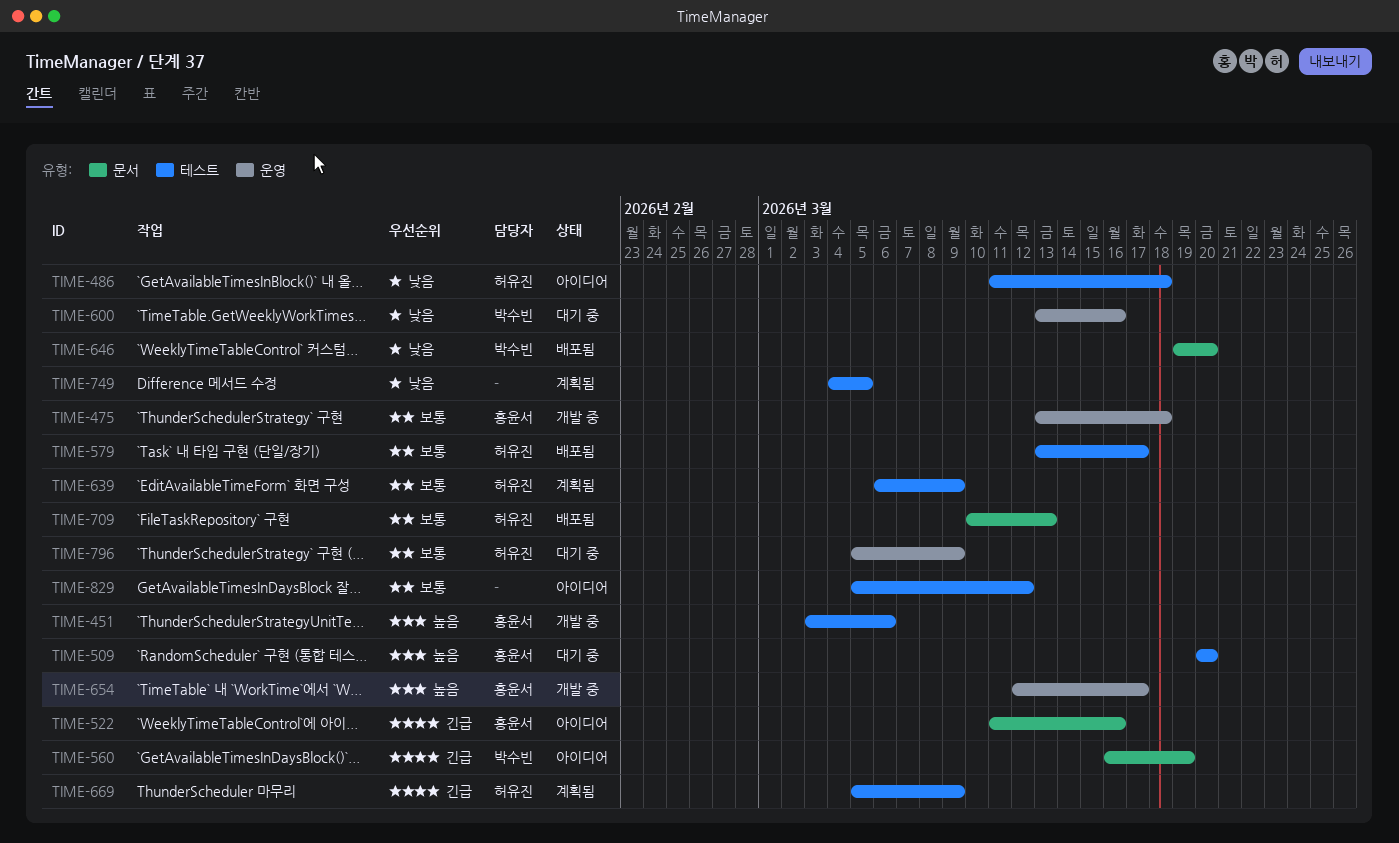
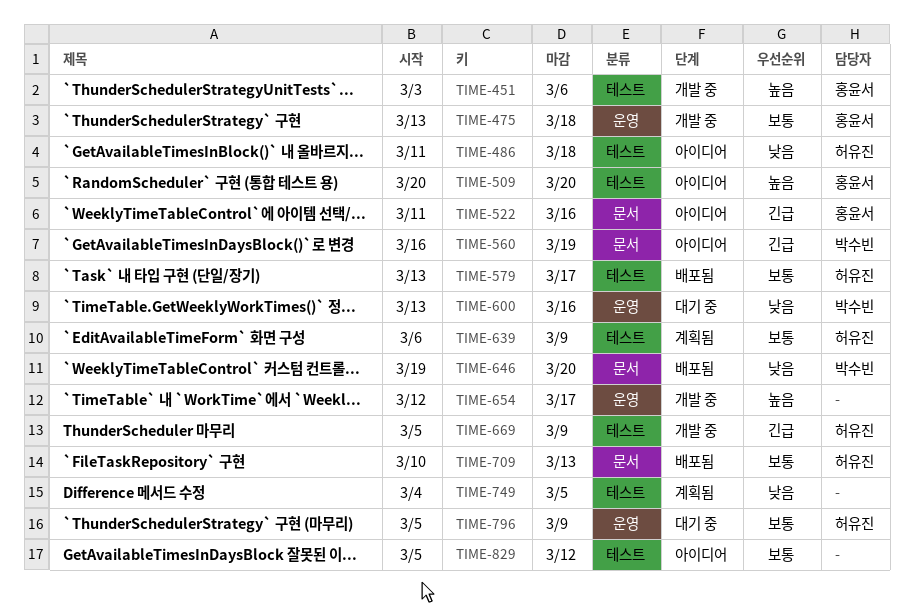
TIME-509, status: 대기 중 -> 아이디어
TIME-654, owner: 홍윤서 -> none
TIME-669, status: 계획됨 -> 개발 중

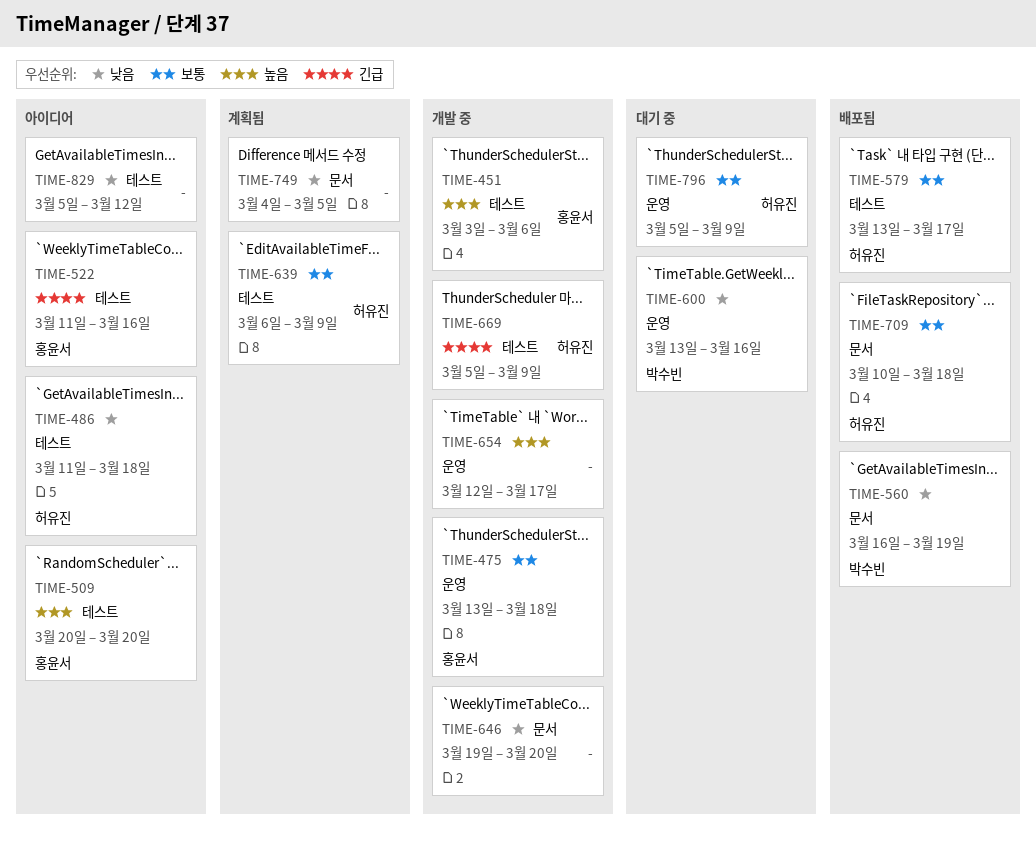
TIME-522, label: 문서 -> 테스트
TIME-560, status: 아이디어 -> 배포됨
TIME-560, priority: 긴급 -> 낮음
TIME-646, status: 배포됨 -> 개발 중
TIME-646, owner: 박수빈 -> none
TIME-709, due: Mar 13 -> Mar 18
TIME-749, label: 테스트 -> 문서
TIME-829, priority: 보통 -> 낮음

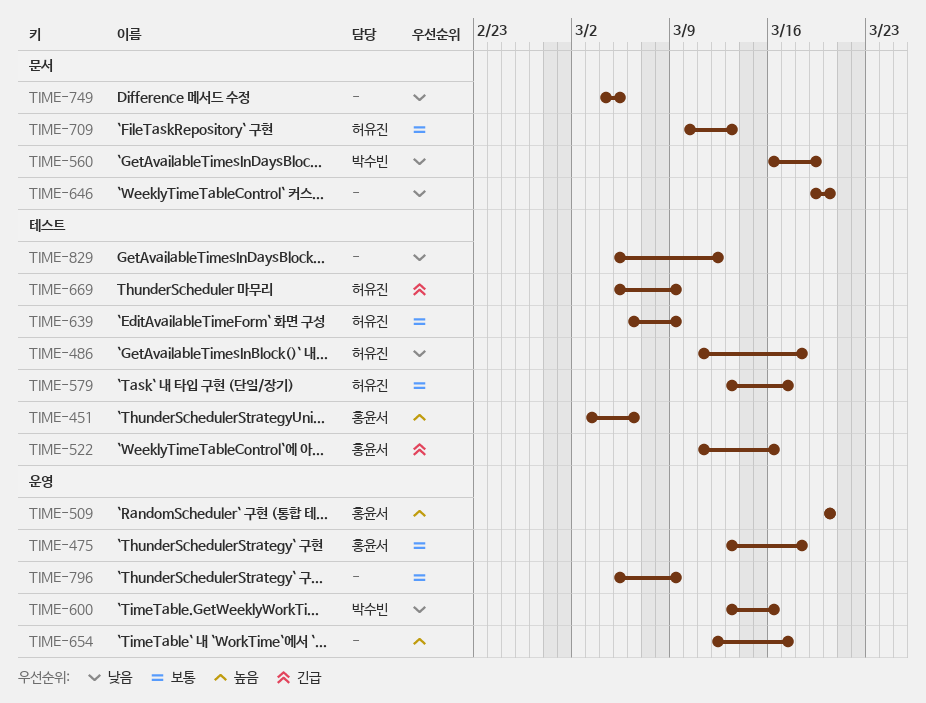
TIME-509, label: 테스트 -> 운영
TIME-709, due: Mar 18 -> Mar 13
TIME-796, owner: 허유진 -> none

